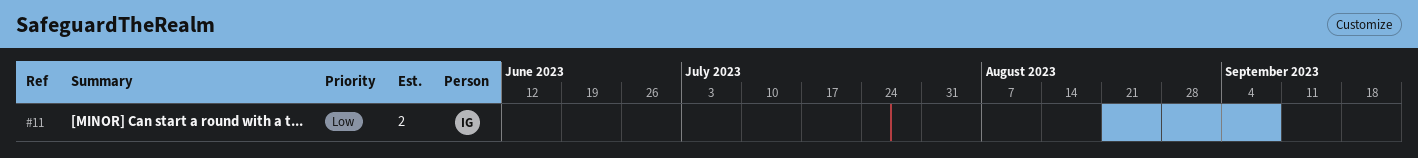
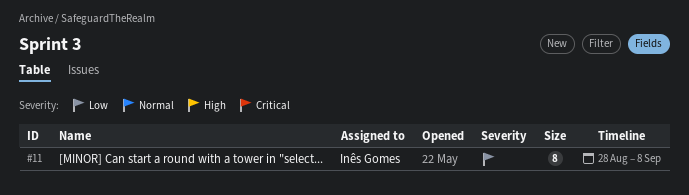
#11, estimate: 2 -> 8
#11, start: Aug 21 -> Aug 28

